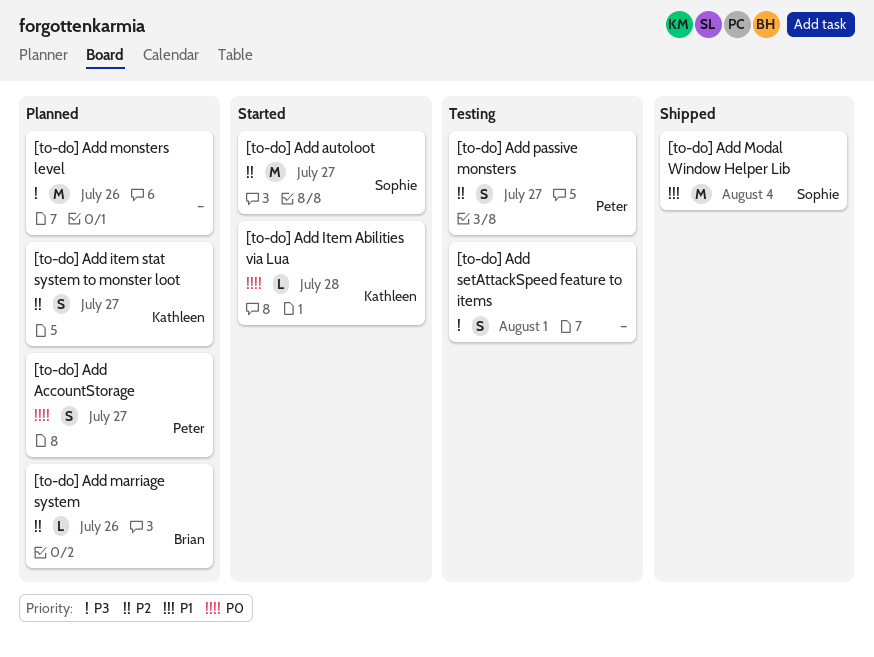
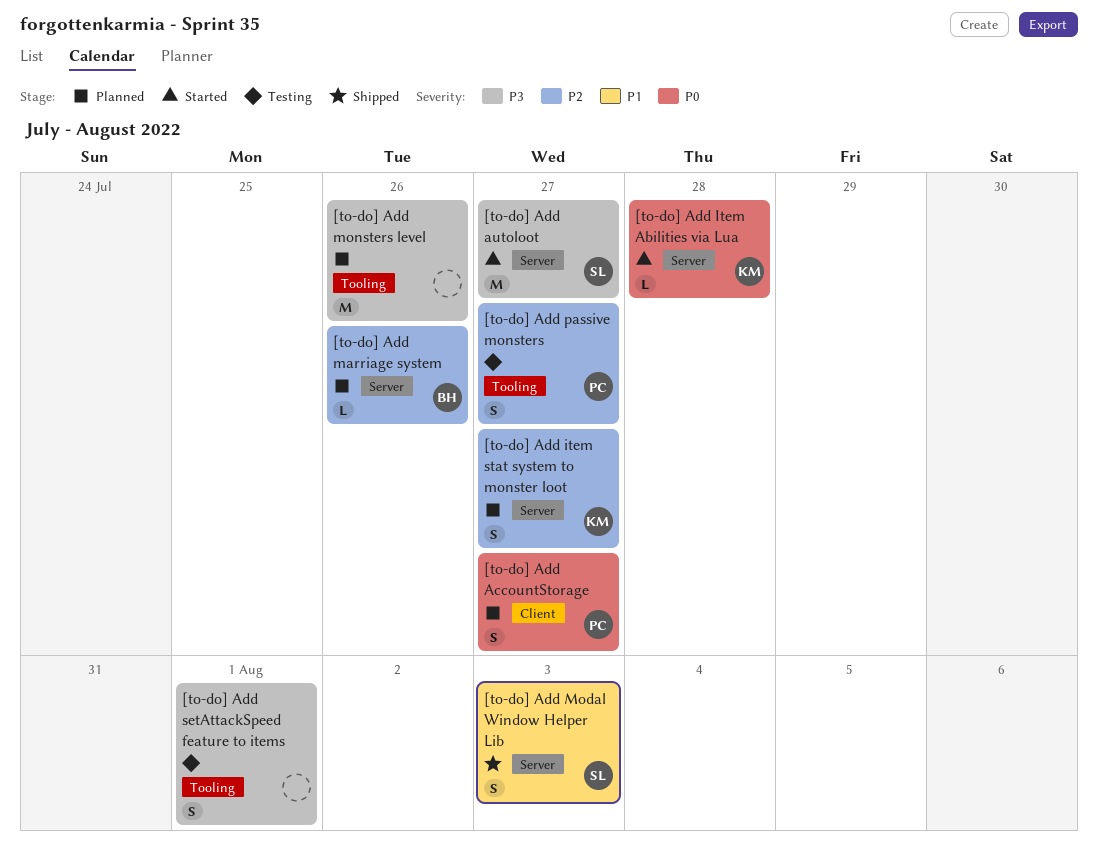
[to-do] Add autoloot, priority: P2 -> P3
[to-do] Add Modal Window Helper Lib, estimate: M -> S
[to-do] Add Modal Window Helper Lib, due: Aug 4 -> Aug 3

